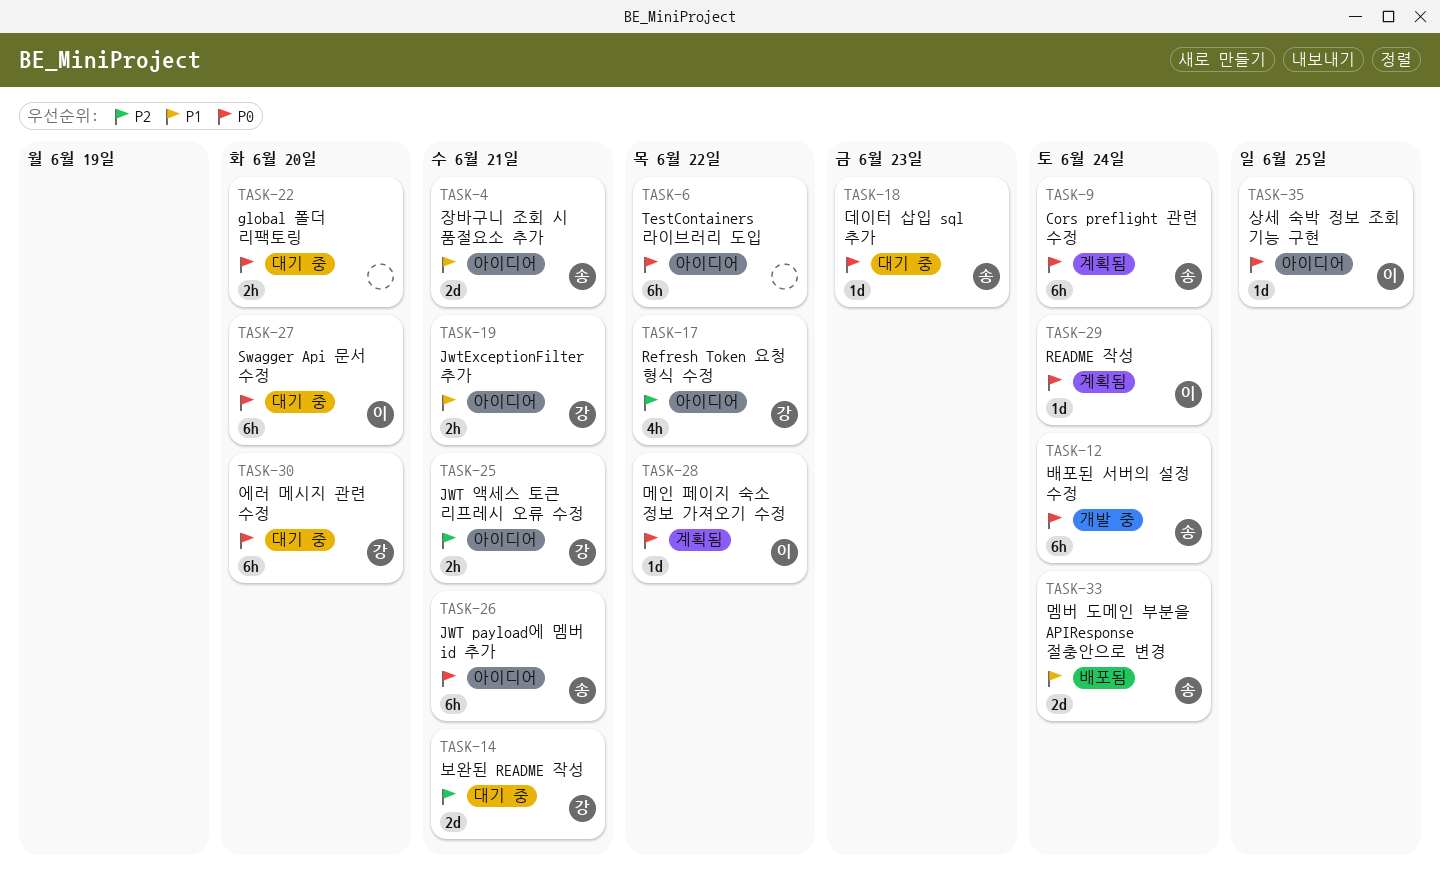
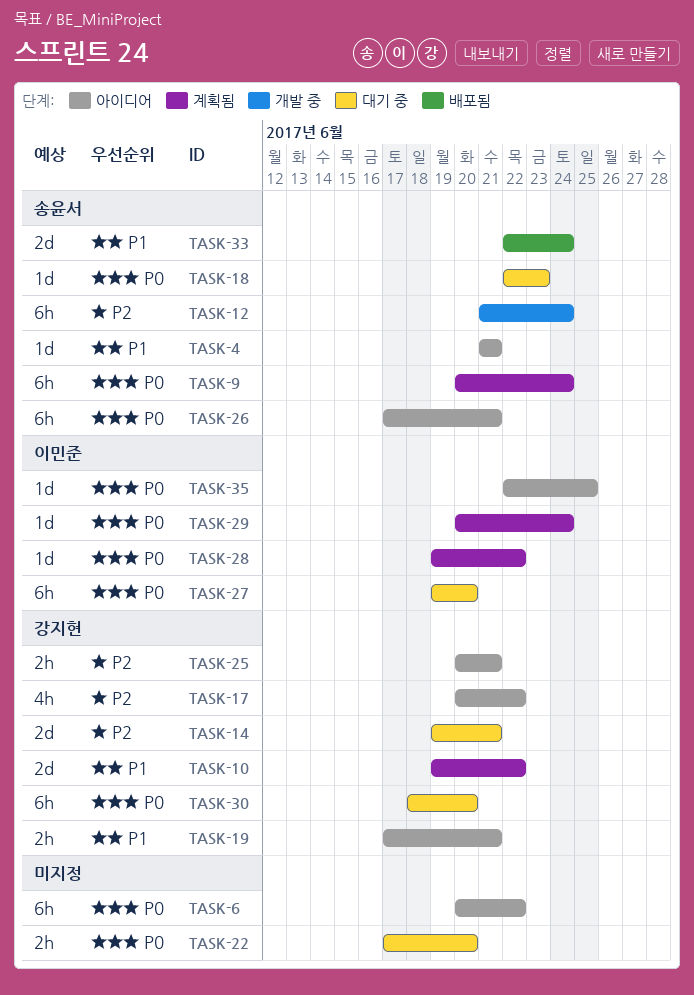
TASK-4, estimate: 2d -> 1d
TASK-10: none -> present
TASK-12, priority: P0 -> P2

